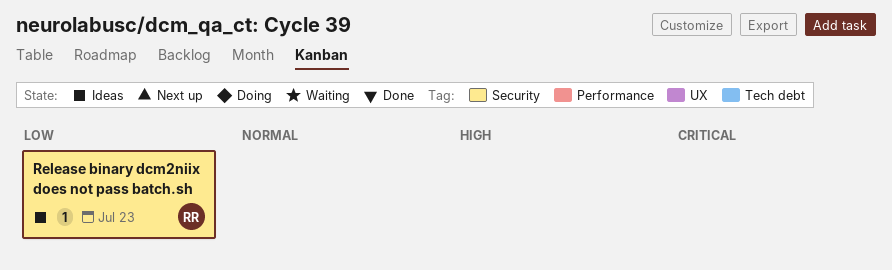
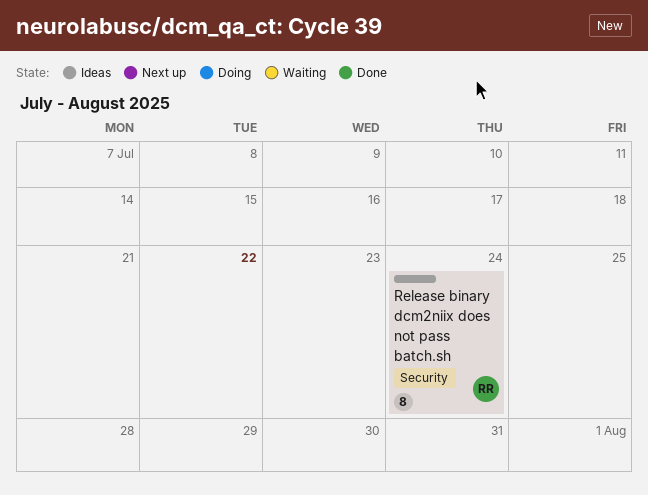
Release binary dcm2niix does not pass batch.sh, estimate: 1 -> 8
Release binary dcm2niix does not pass batch.sh, due: Jul 23 -> Jul 24

